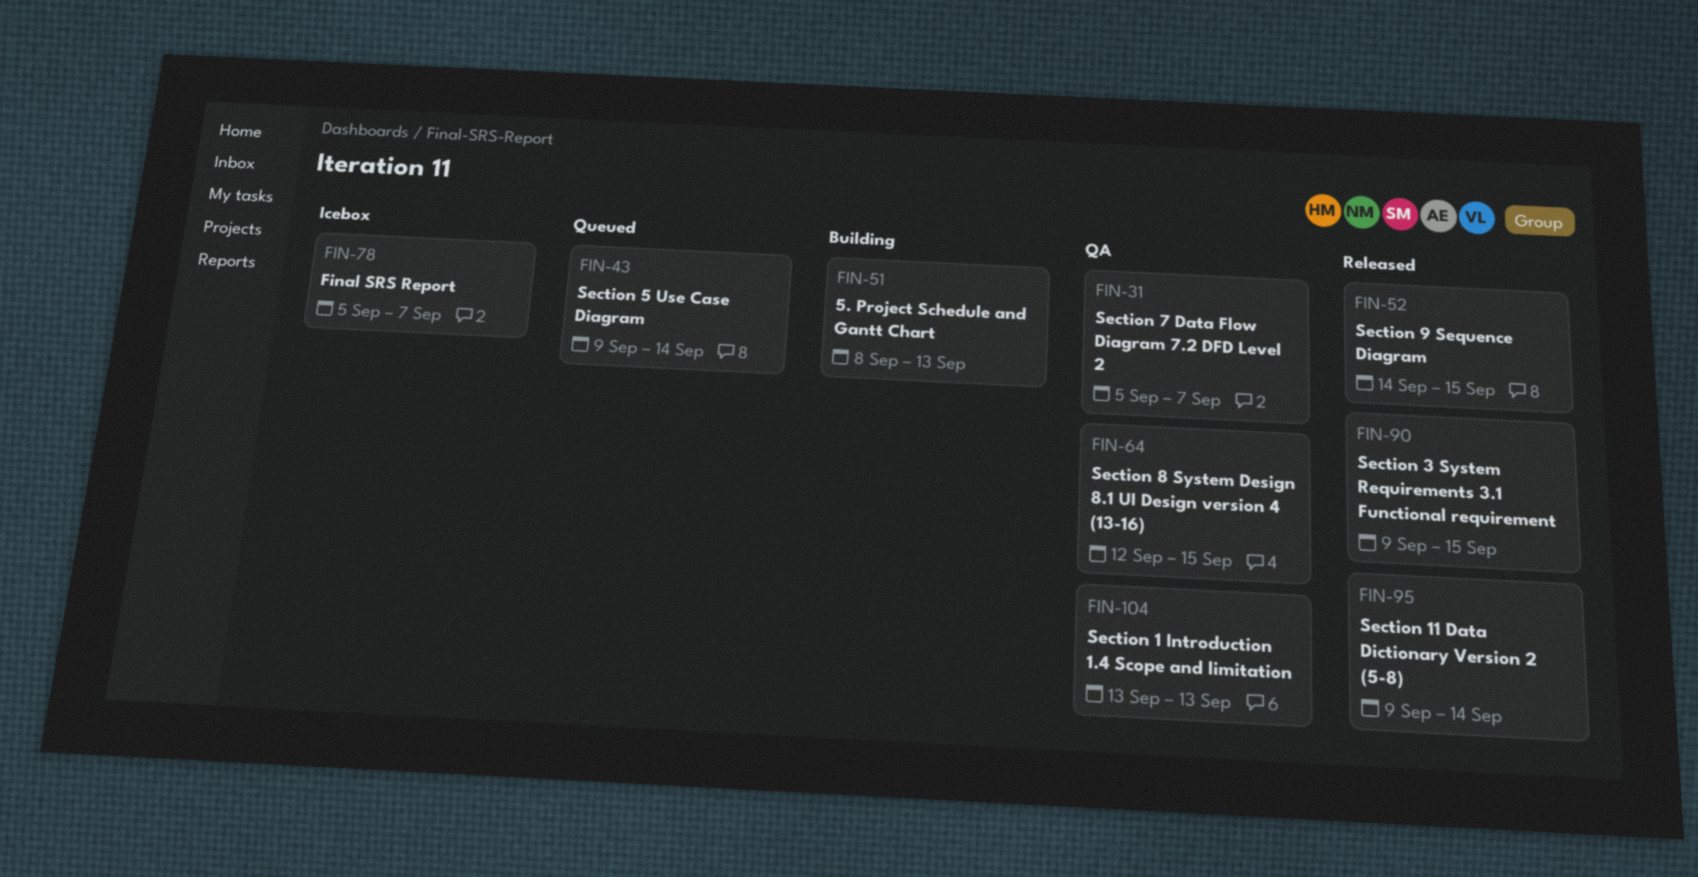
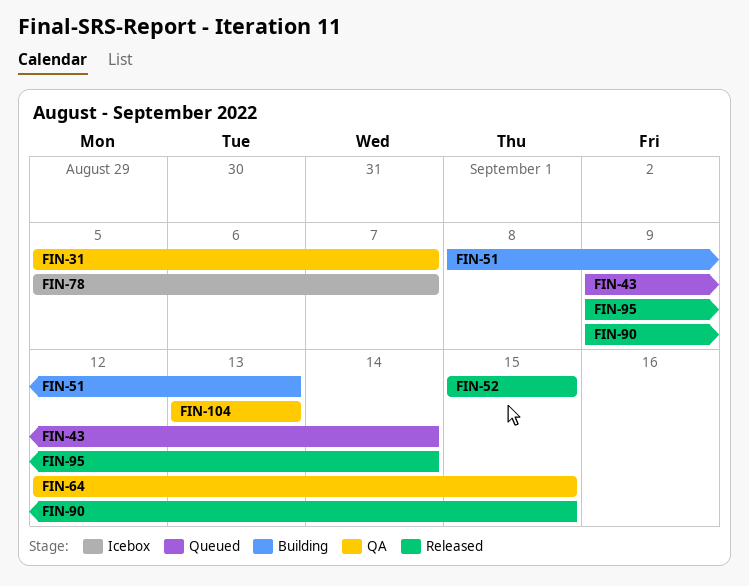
FIN-52, start: Sep 14 -> Sep 15

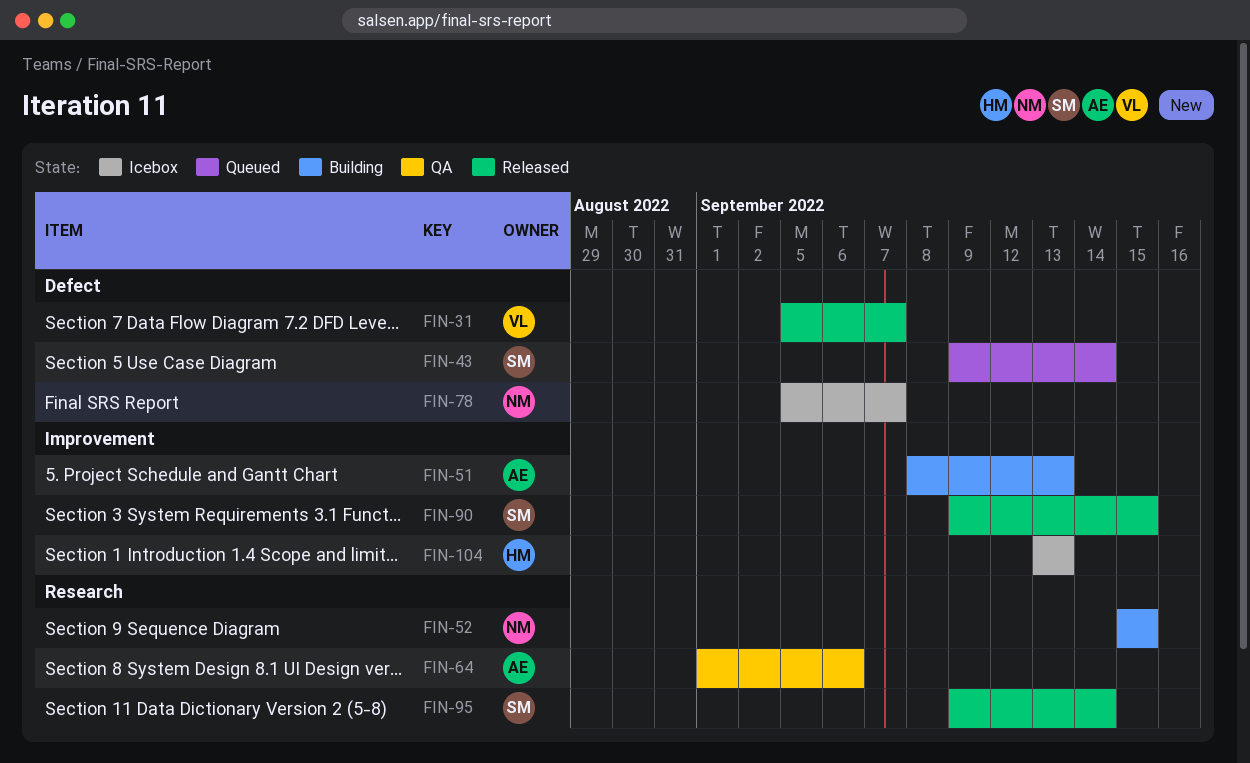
FIN-31, status: QA -> Released
FIN-52, status: Released -> Building
FIN-64, start: Sep 12 -> Sep 1
FIN-64, due: Sep 15 -> Sep 6
FIN-104, status: QA -> Icebox

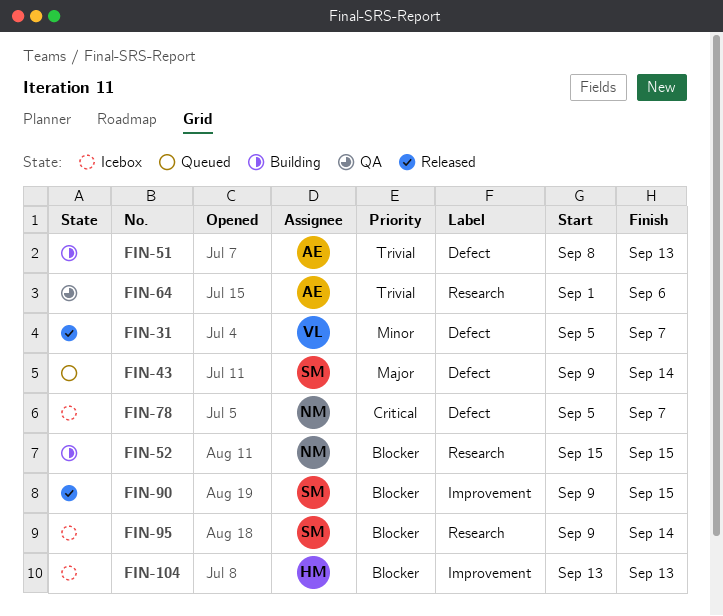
FIN-51, label: Improvement -> Defect
FIN-95, status: Released -> Icebox

